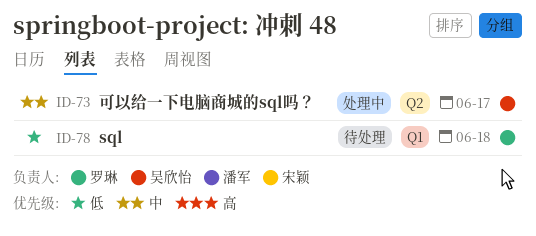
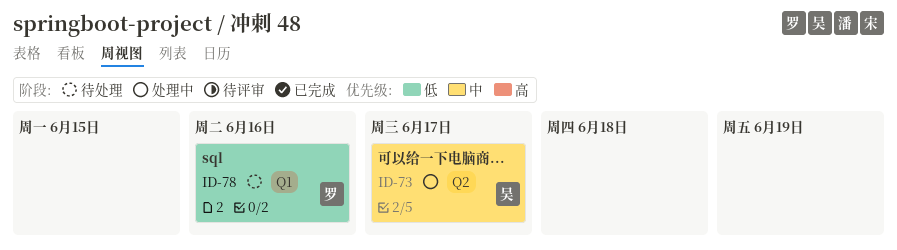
ID-78, due: Jun 18 -> Jun 16

